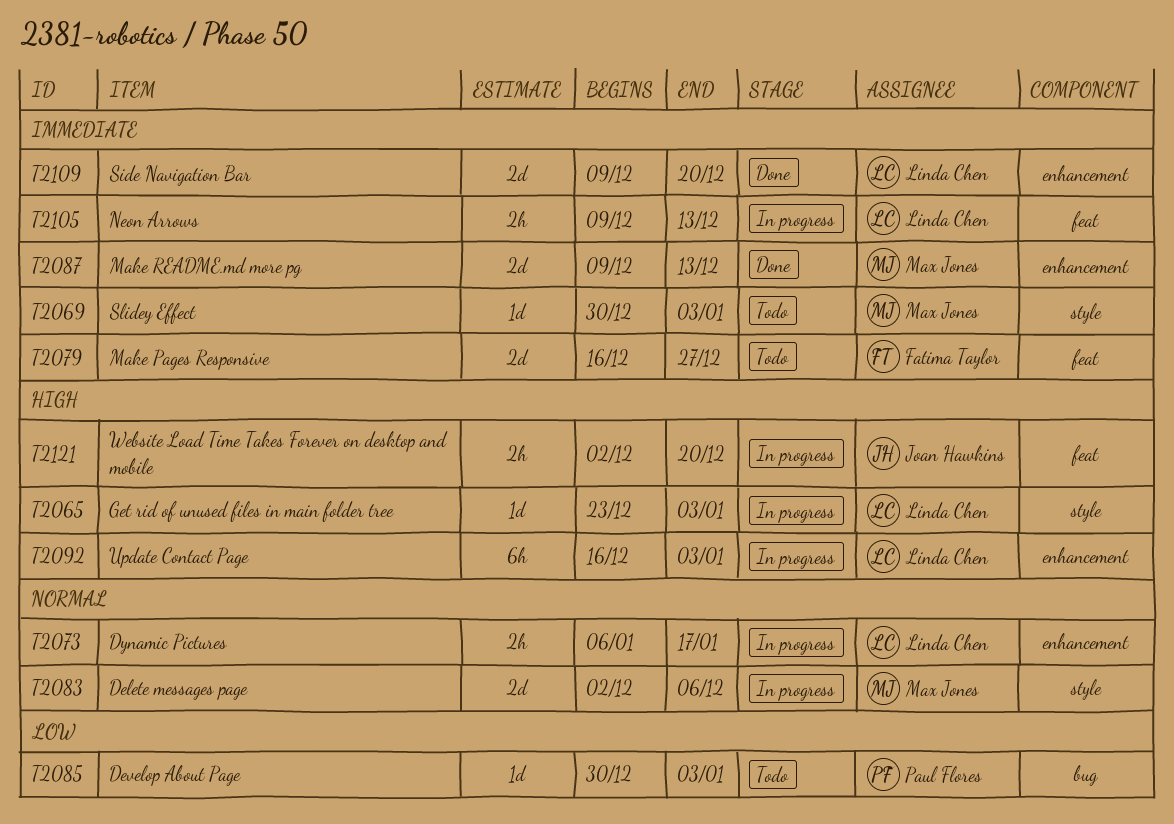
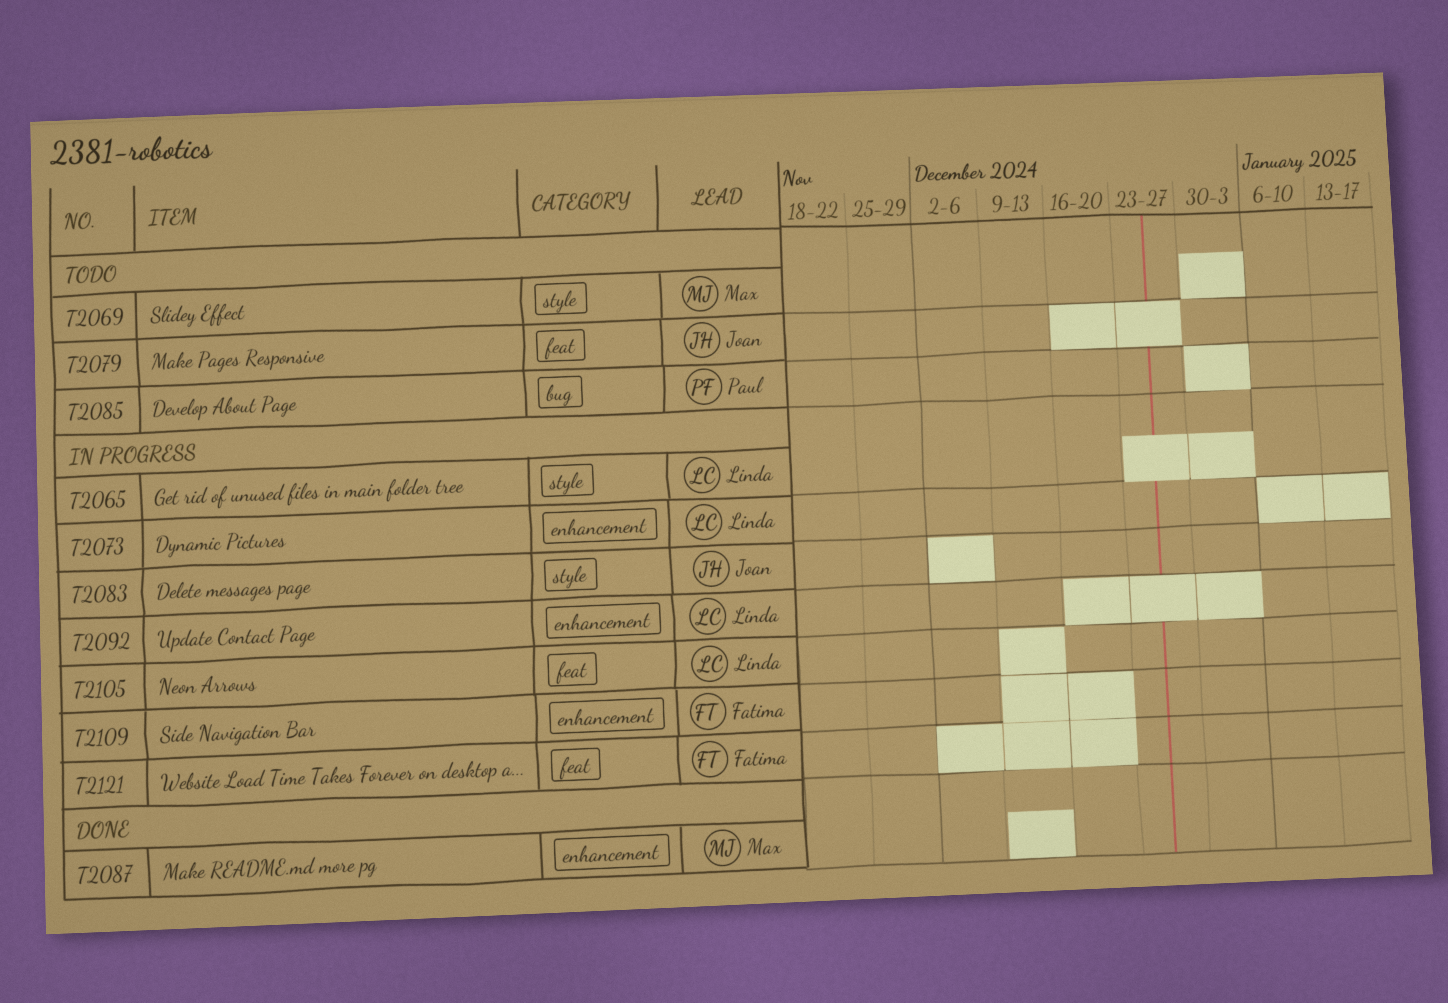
T2079, owner: Fatima Taylor -> Joan Hawkins
T2083, owner: Max Jones -> Joan Hawkins
T2109, status: Done -> In progress
T2109, owner: Linda Chen -> Fatima Taylor
T2121, owner: Joan Hawkins -> Fatima Taylor

